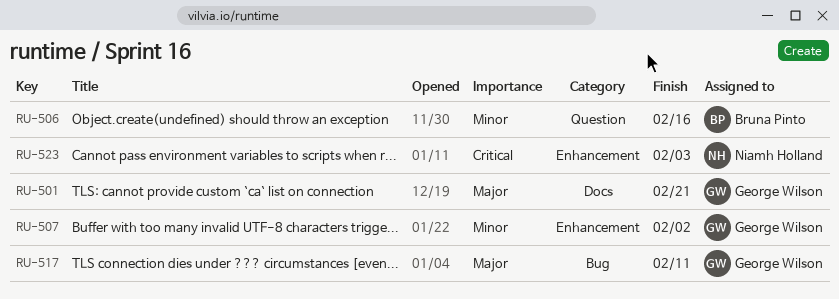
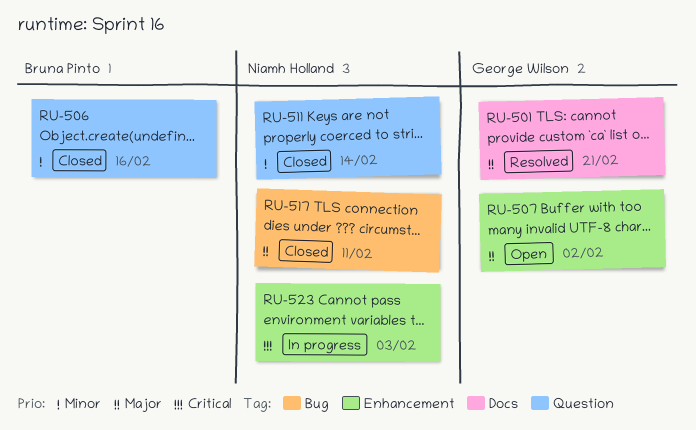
RU-507, priority: Minor -> Major
RU-511: none -> present
RU-517, owner: George Wilson -> Niamh Holland

